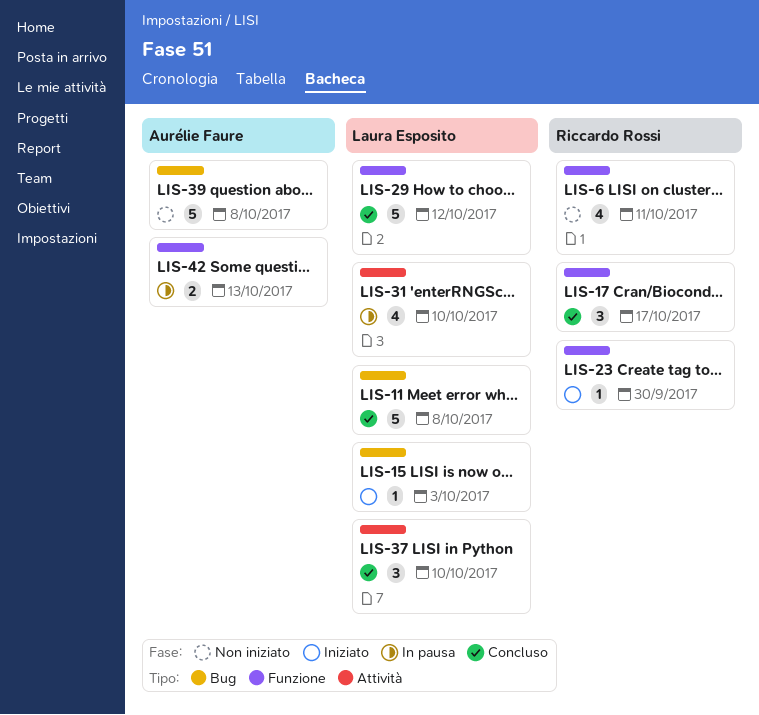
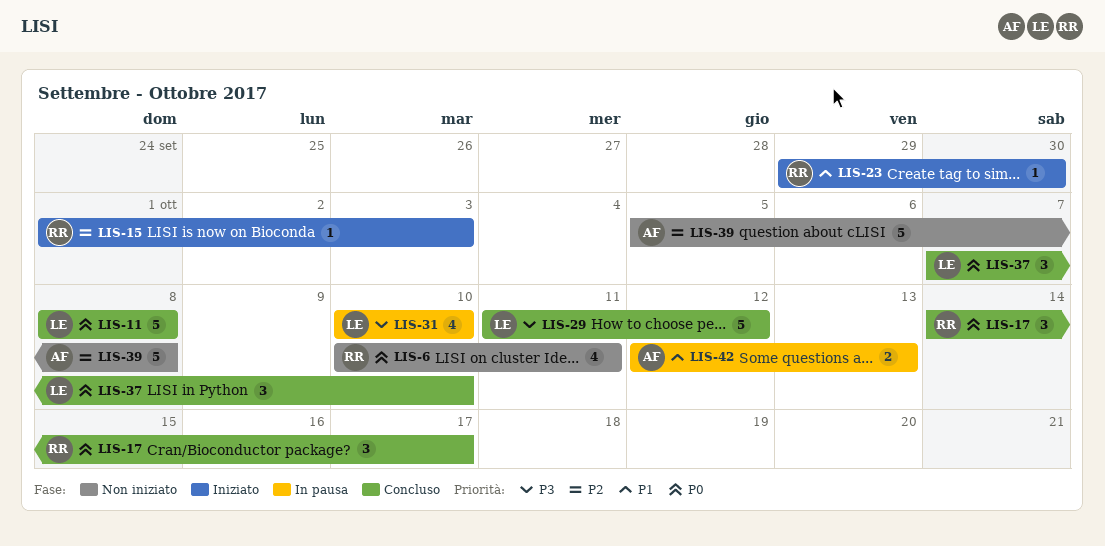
LIS-15, owner: Laura Esposito -> Riccardo Rossi

